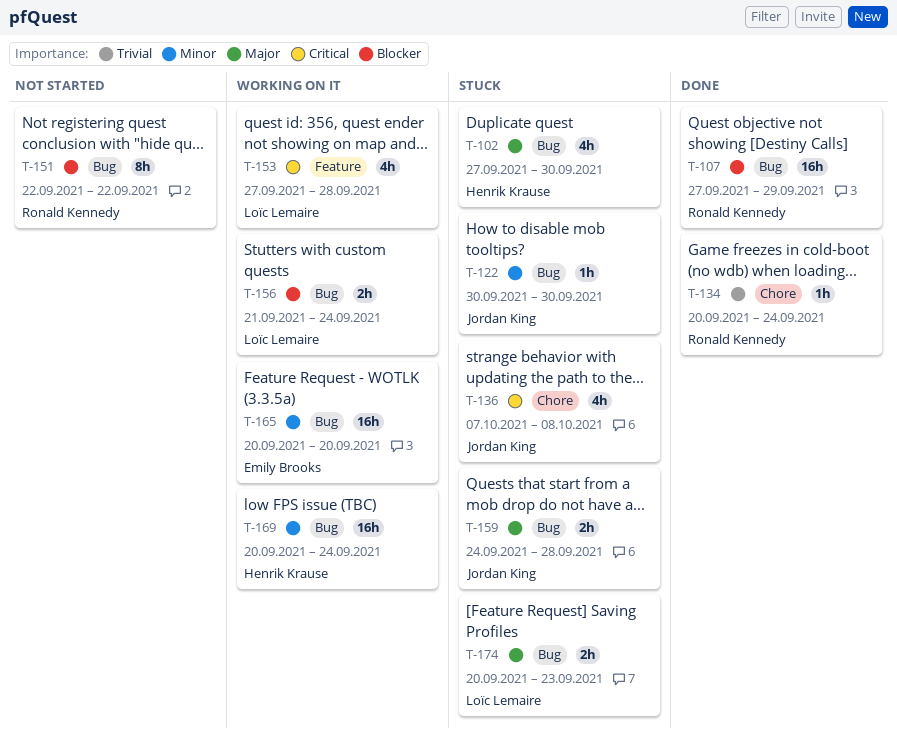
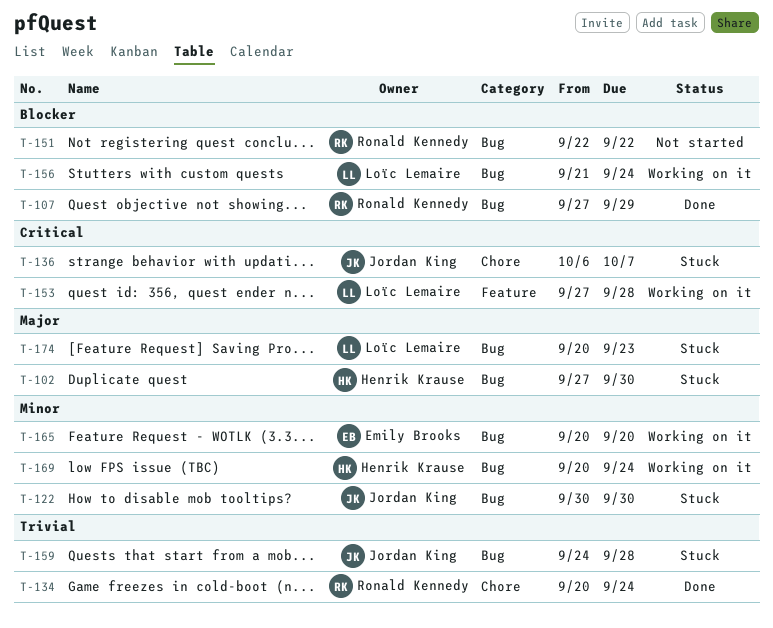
T-136, start: Oct 7 -> Oct 6
T-136, due: Oct 8 -> Oct 7
T-159, priority: Major -> Trivial

